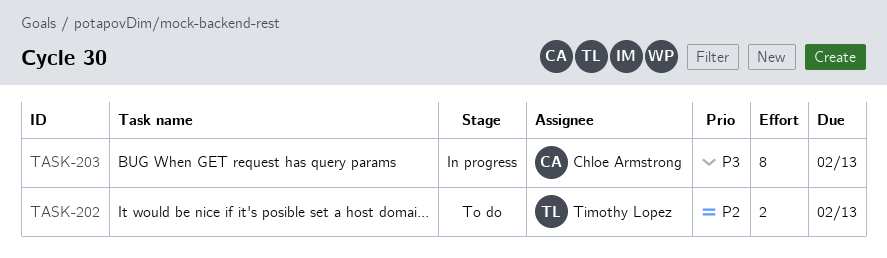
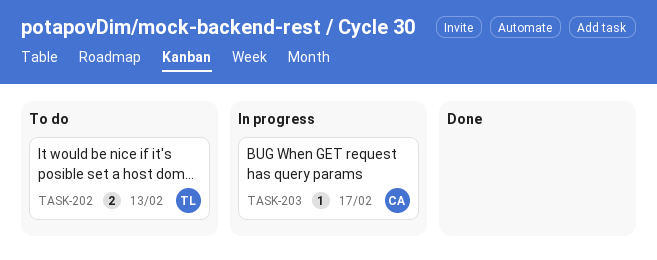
TASK-203, estimate: 8 -> 1
TASK-203, due: Feb 13 -> Feb 17

